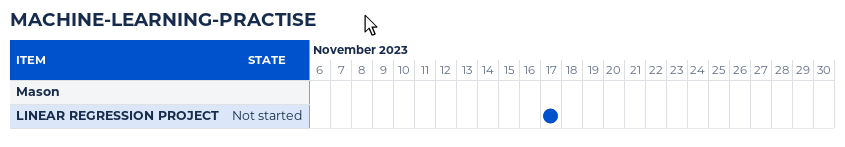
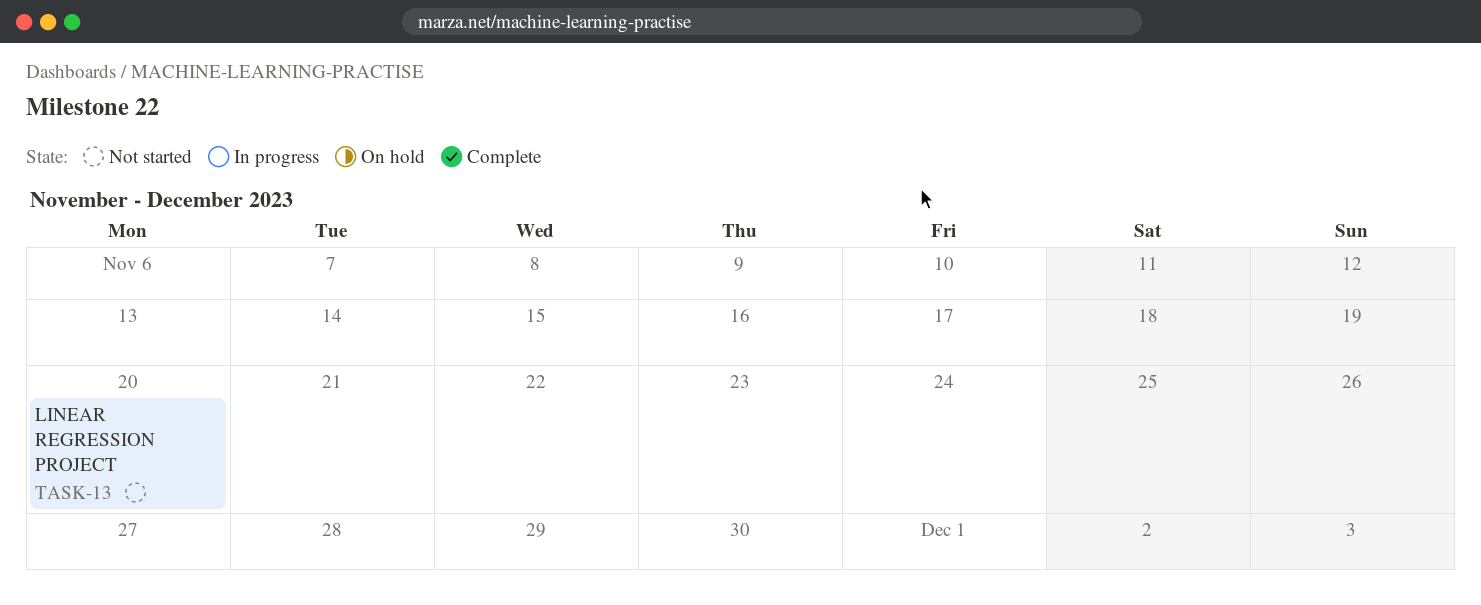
LINEAR REGRESSION PROJECT, due: Nov 17 -> Nov 20

